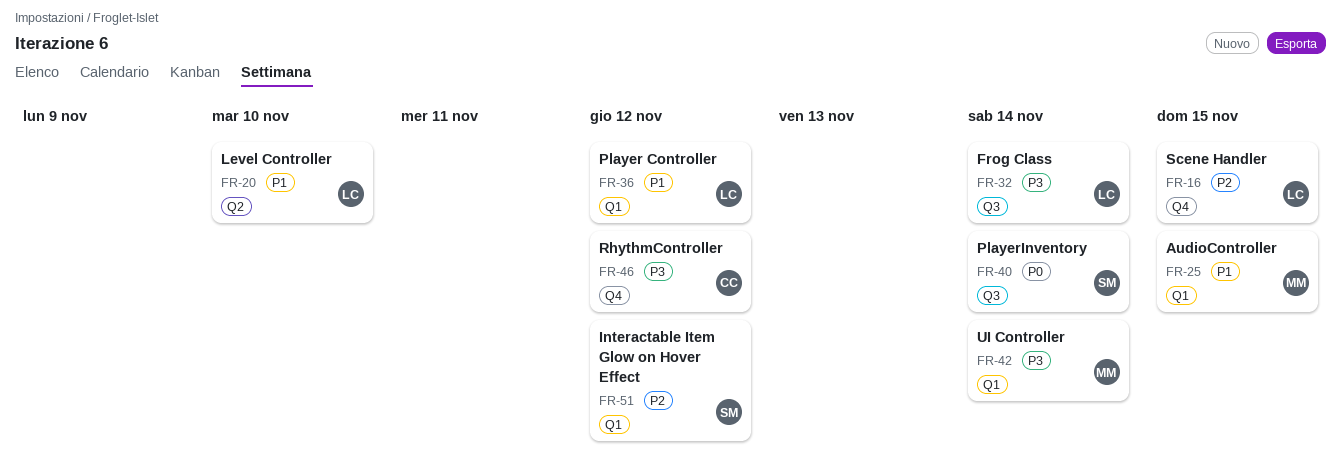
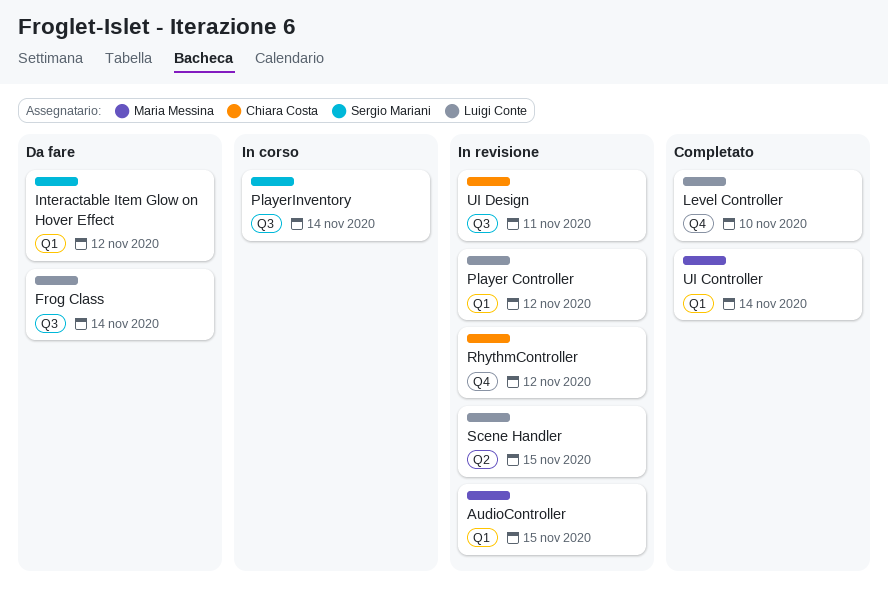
Level Controller, label: Q2 -> Q4
Scene Handler, label: Q4 -> Q2
UI Design: none -> present

